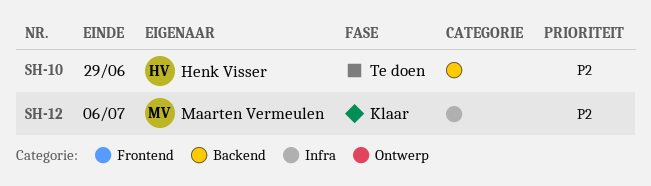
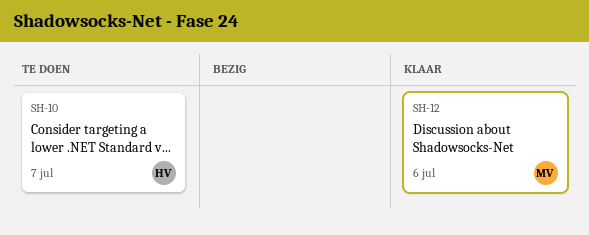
SH-10, due: Jun 29 -> Jul 7

